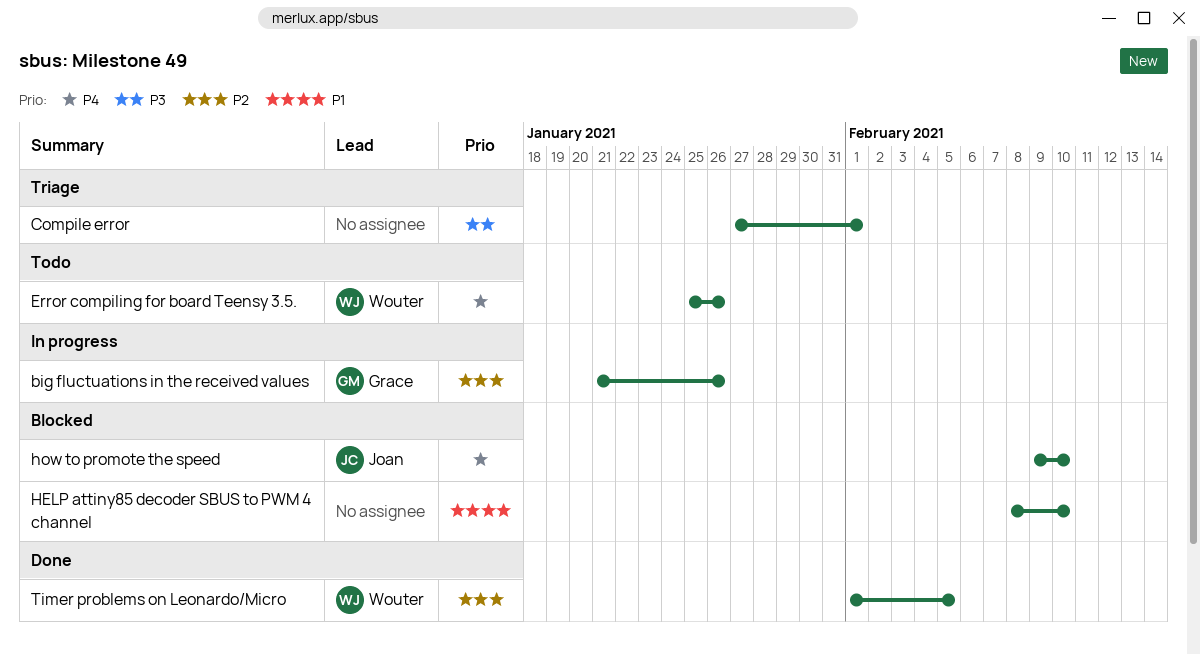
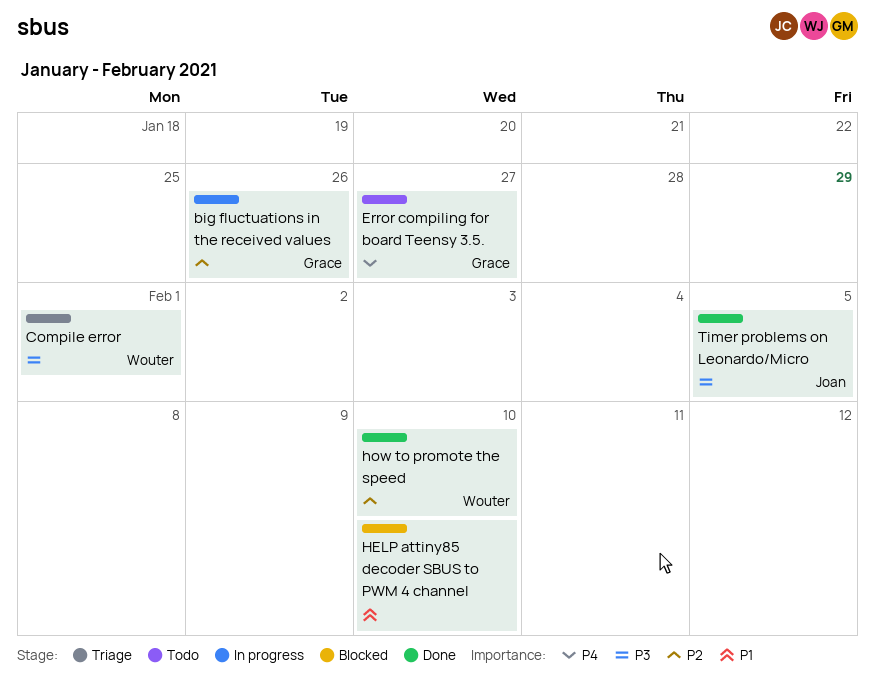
Compile error, owner: none -> Wouter
Error compiling for board Teensy 3.5., owner: Wouter -> Grace
Error compiling for board Teensy 3.5., due: Jan 26 -> Jan 27
how to promote the speed, status: Blocked -> Done
how to promote the speed, owner: Joan -> Wouter
how to promote the speed, priority: P4 -> P2
Timer problems on Leonardo/Micro, owner: Wouter -> Joan
Timer problems on Leonardo/Micro, priority: P2 -> P3

